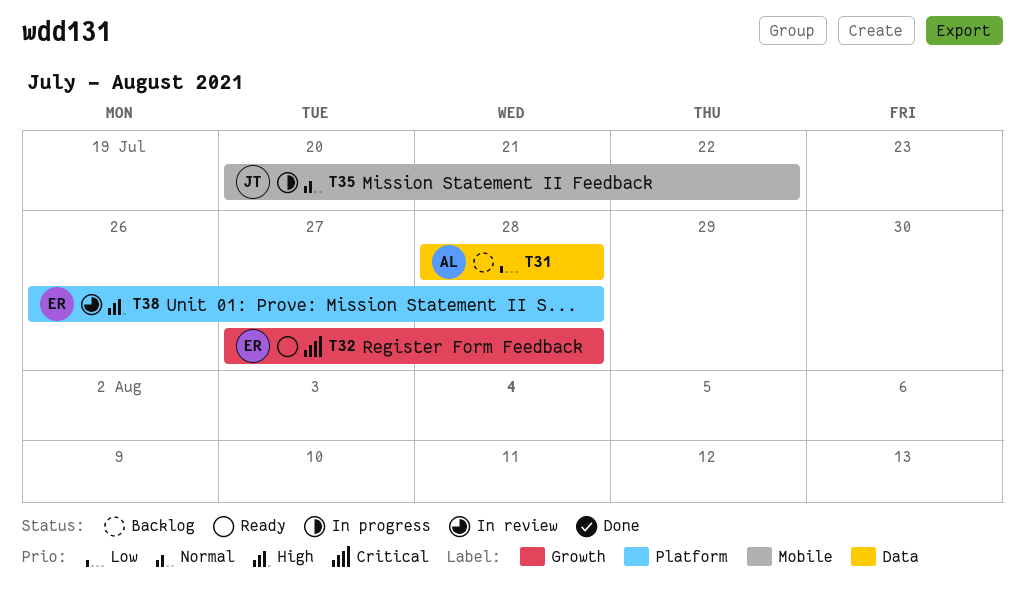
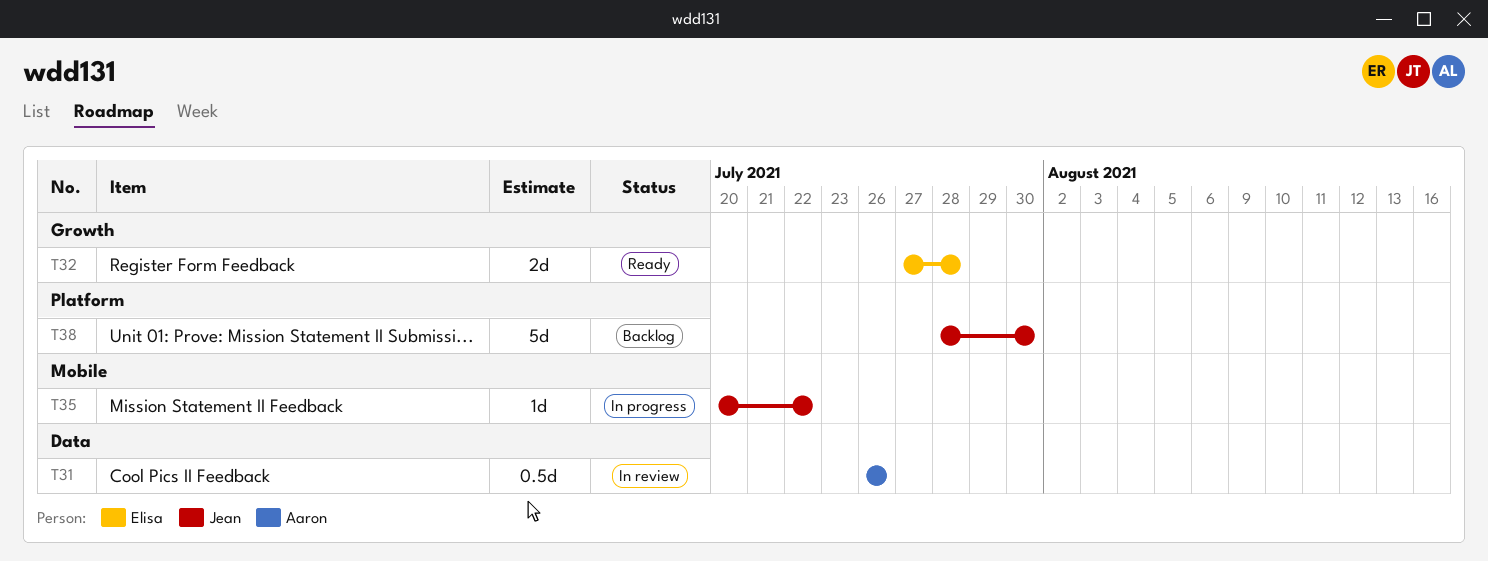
T31, status: Backlog -> In review
T31, start: Jul 28 -> Jul 26
T31, due: Jul 28 -> Jul 26
T38, status: In review -> Backlog
T38, owner: Elisa -> Jean
T38, start: Jul 26 -> Jul 28
T38, due: Jul 28 -> Jul 30

